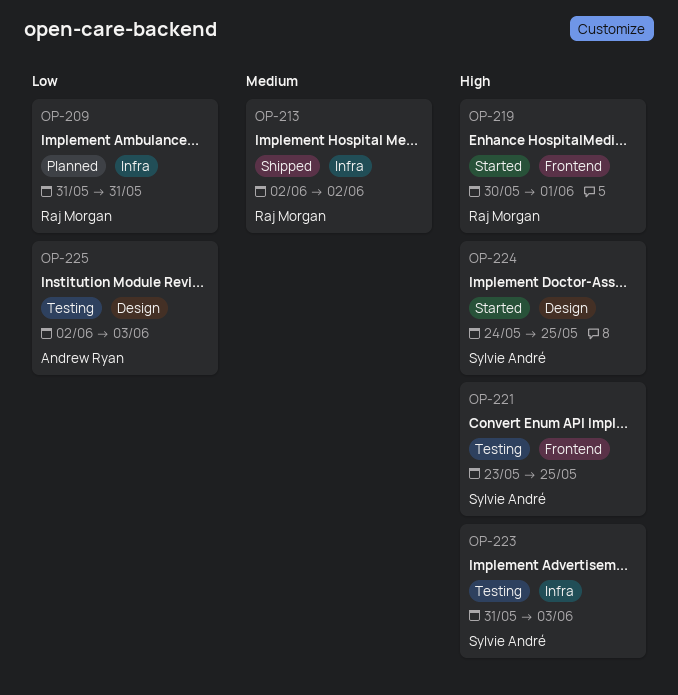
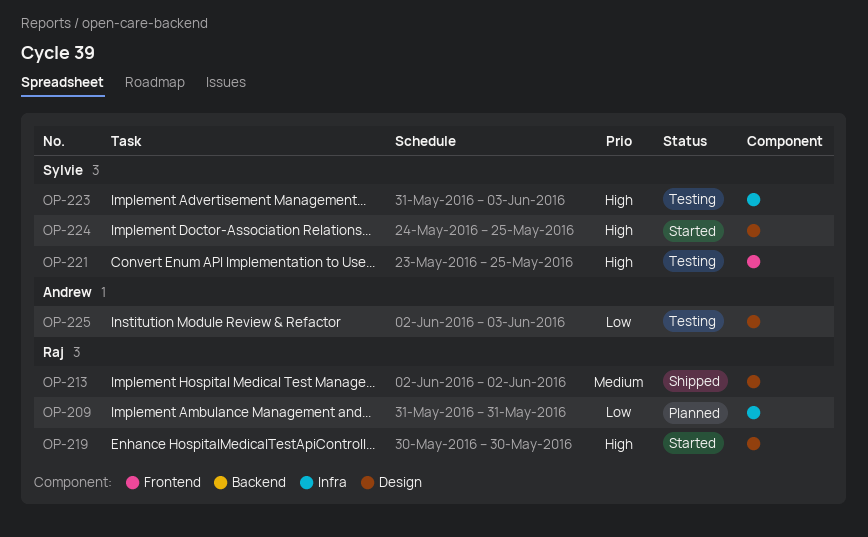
OP-213, label: Infra -> Design
OP-219, label: Frontend -> Design
OP-219, due: Jun 1 -> May 30

